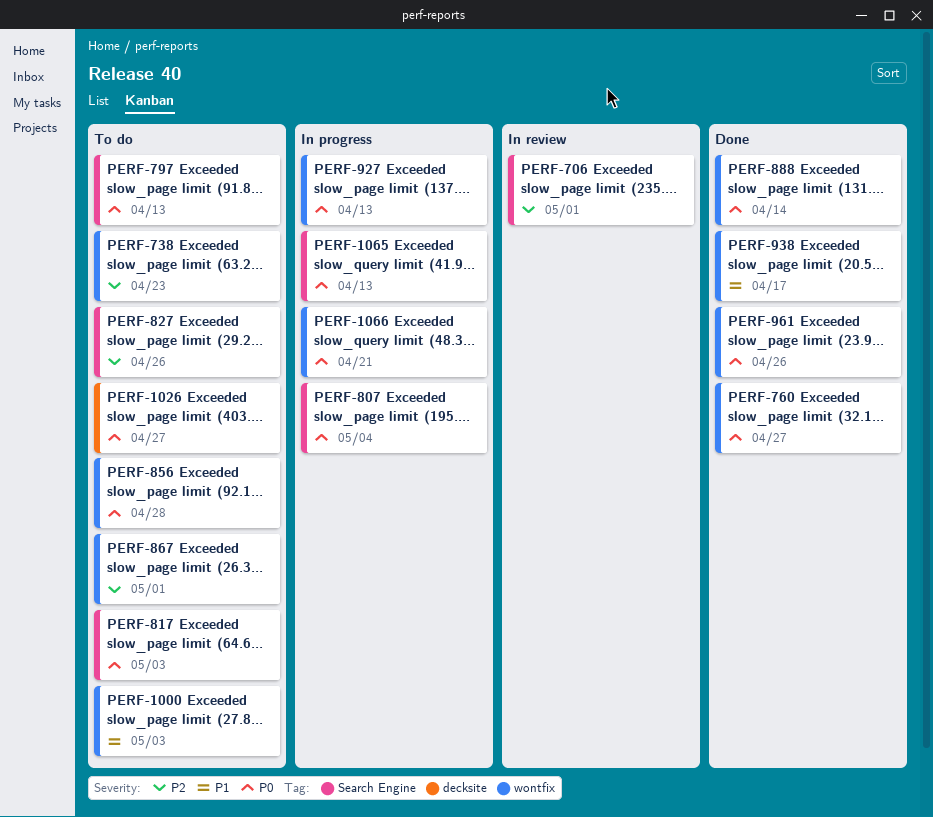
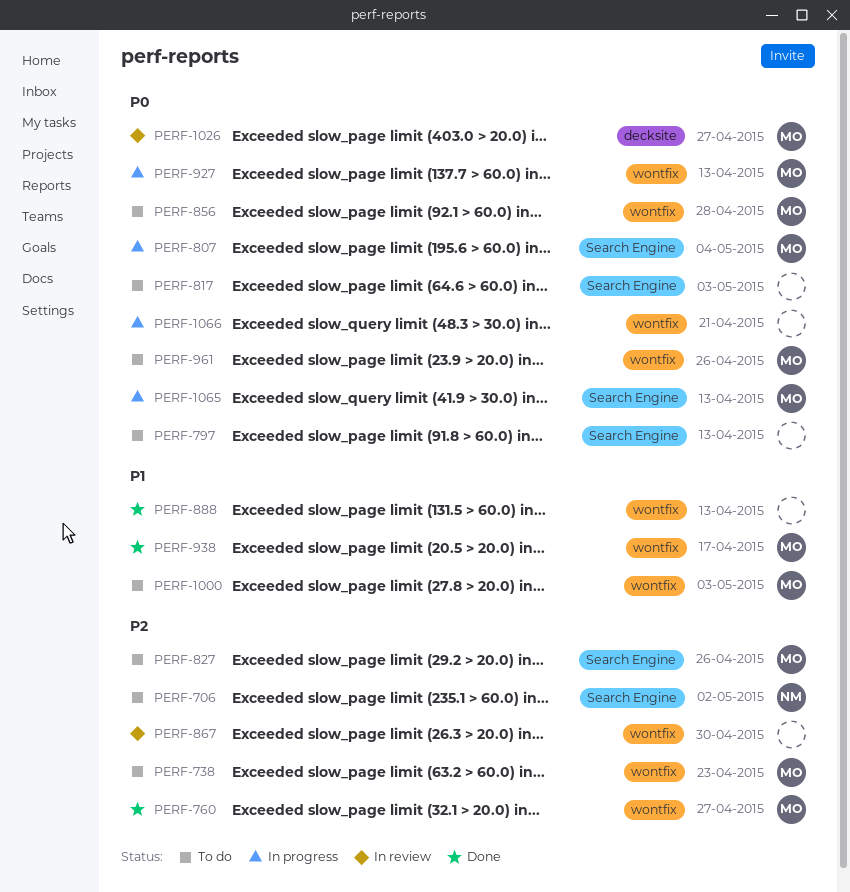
PERF-706, status: In review -> To do
PERF-706, due: May 1 -> May 2
PERF-760, priority: P0 -> P2
PERF-867, status: To do -> In review
PERF-867, due: May 1 -> Apr 30
PERF-888, priority: P0 -> P1
PERF-888, due: Apr 14 -> Apr 13
PERF-961, status: Done -> To do
PERF-1026, status: To do -> In review

